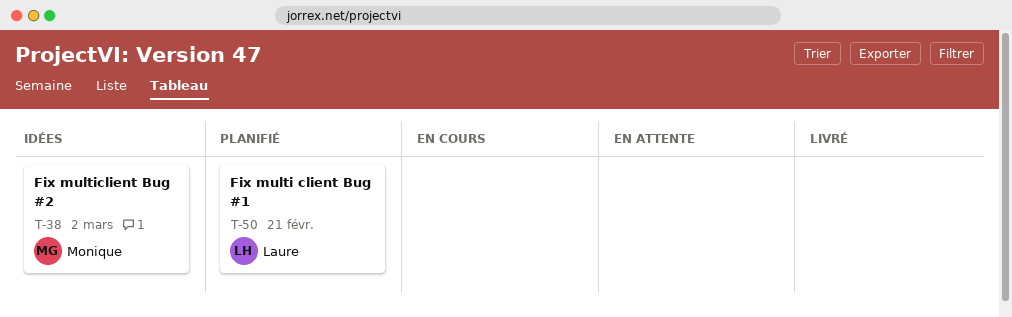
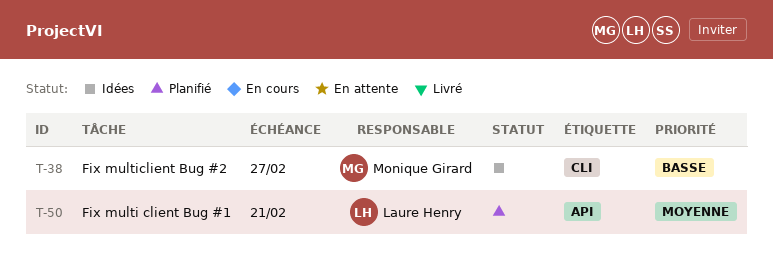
T-38, due: Mar 2 -> Feb 27

